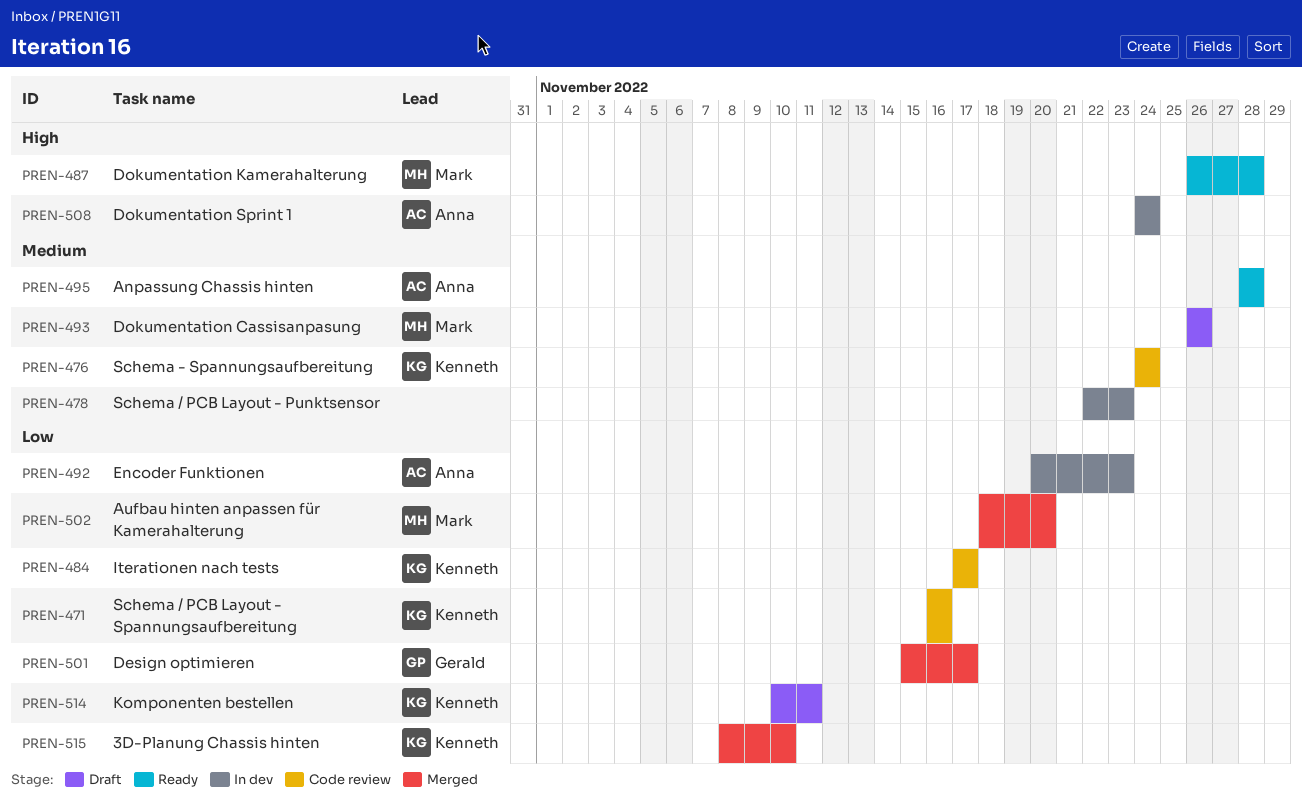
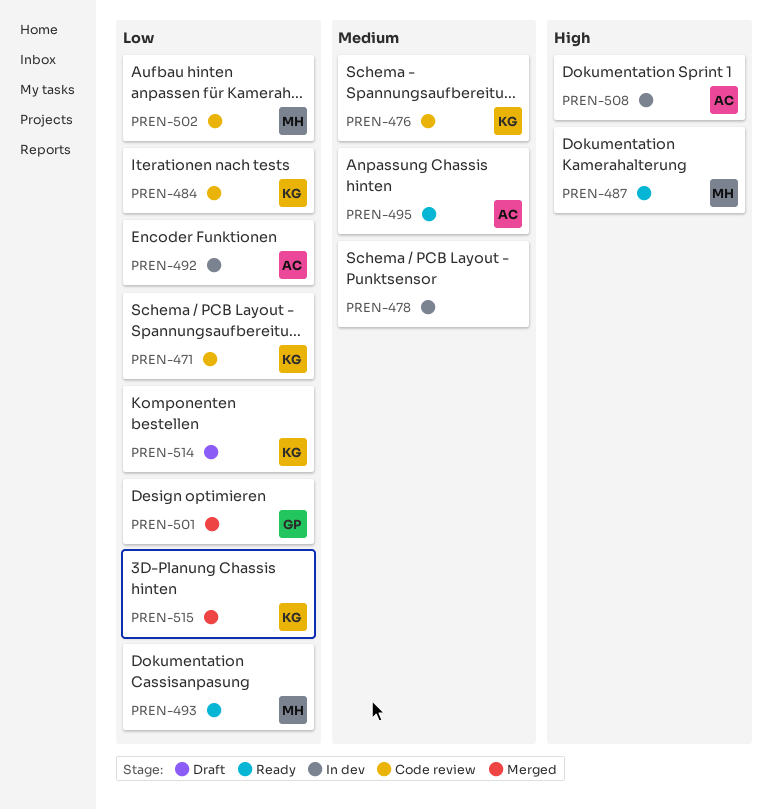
PREN-493, status: Draft -> Ready
PREN-493, priority: Medium -> Low
PREN-502, status: Merged -> Code review

